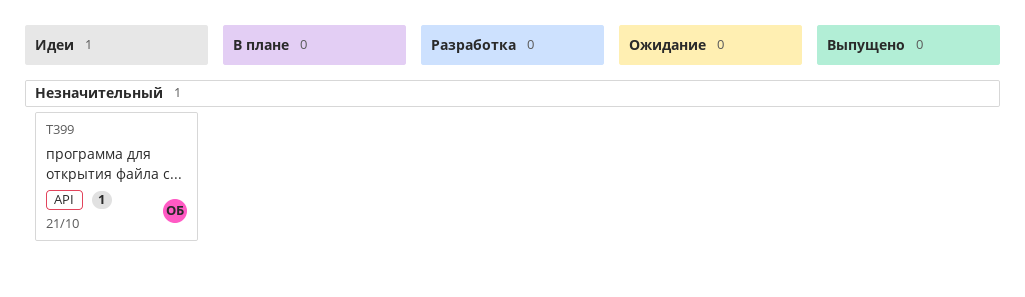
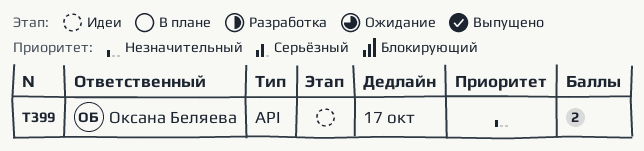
T399, estimate: 1 -> 2
T399, due: Oct 21 -> Oct 17

